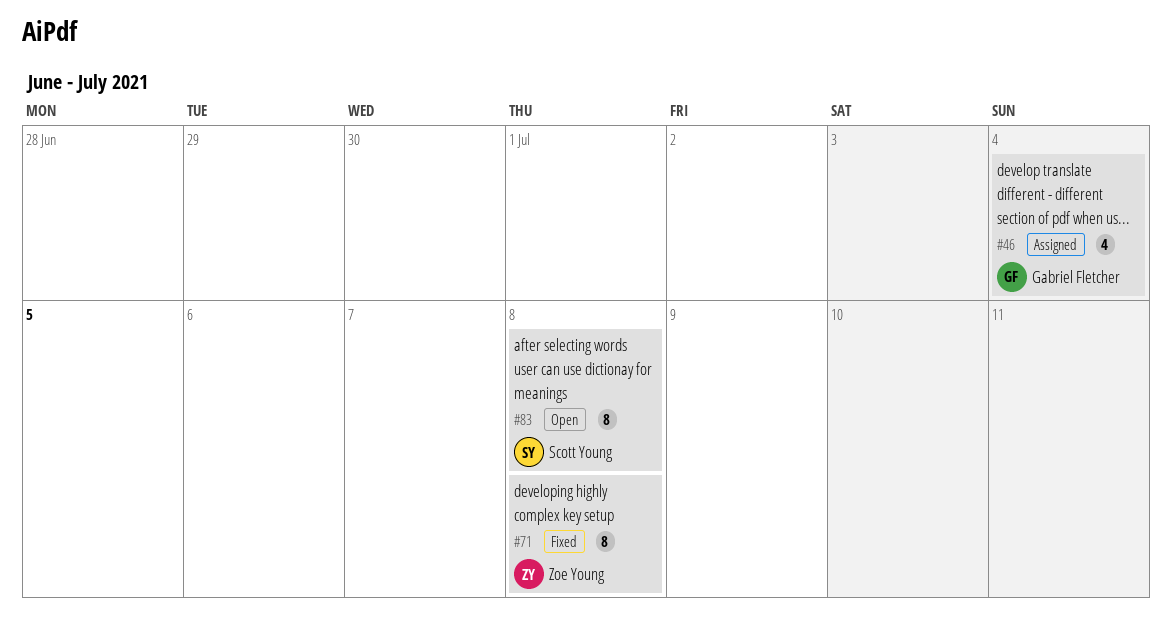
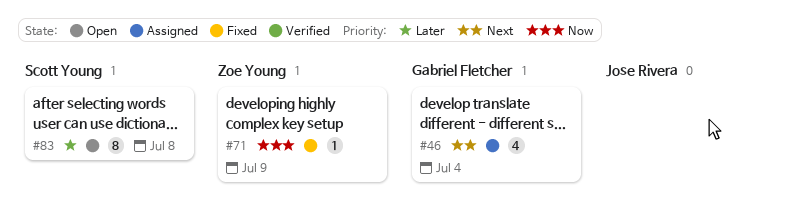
#71, estimate: 8 -> 1
#71, due: Jul 8 -> Jul 9

